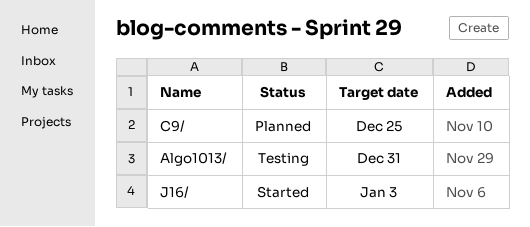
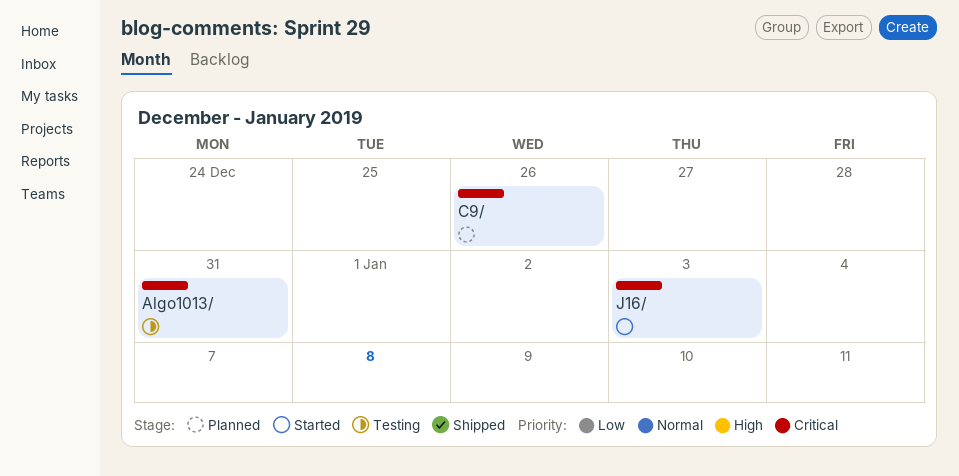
C9/, due: Dec 25 -> Dec 26

